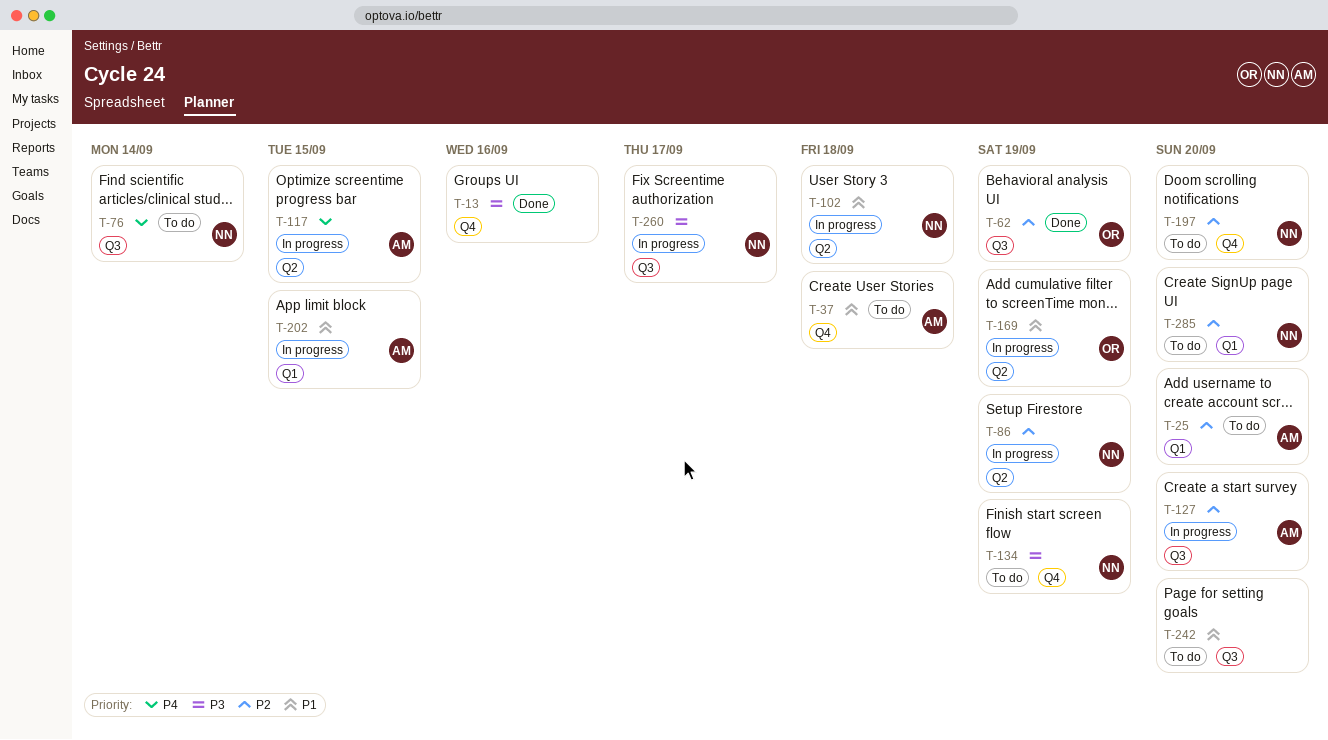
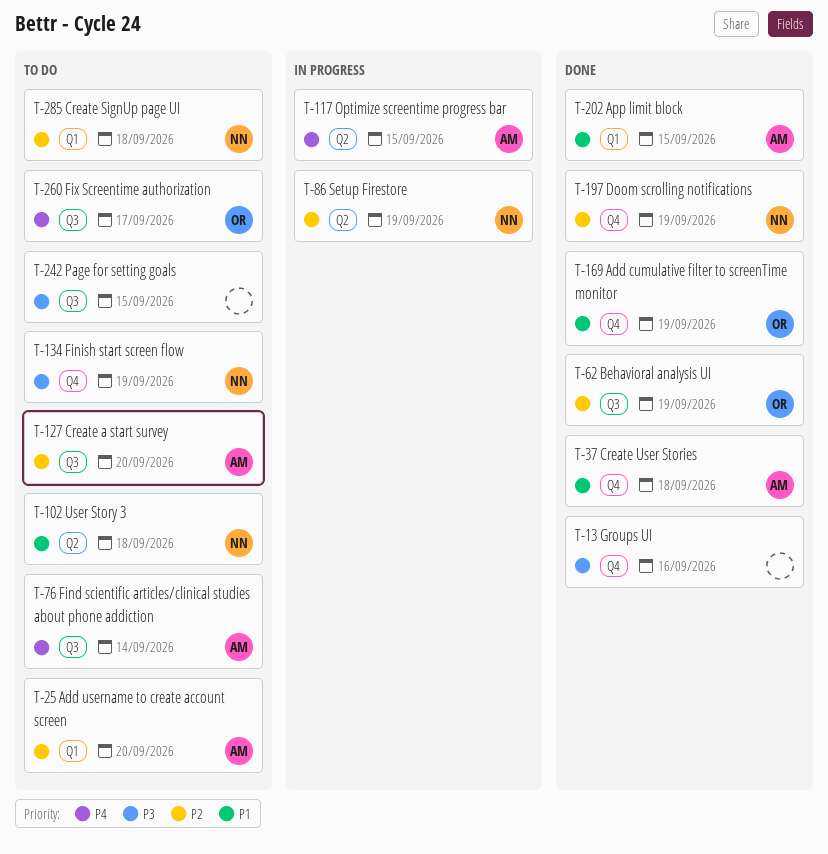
T-37, status: To do -> Done
T-76, owner: NN -> AM
T-102, status: In progress -> To do
T-127, status: In progress -> To do
T-169, status: In progress -> Done
T-169, label: Q2 -> Q4
T-197, status: To do -> Done
T-197, due: Sep 20 -> Sep 19
T-202, status: In progress -> Done
T-242, priority: P1 -> P3
T-242, due: Sep 20 -> Sep 15
T-260, status: In progress -> To do
T-260, owner: NN -> OR
T-260, priority: P3 -> P4
T-285, due: Sep 20 -> Sep 18

